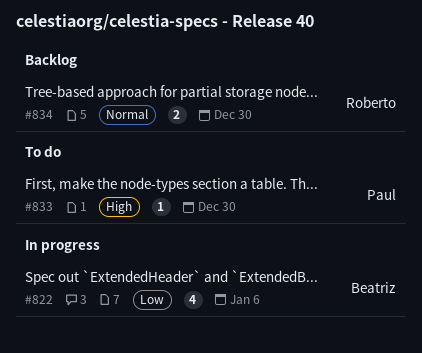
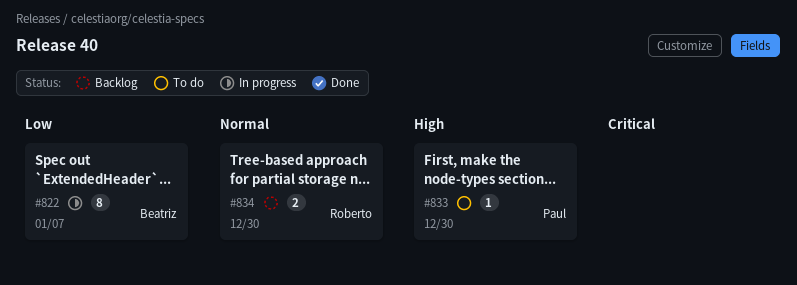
#822, estimate: 4 -> 8
#822, due: Jan 6 -> Jan 7

